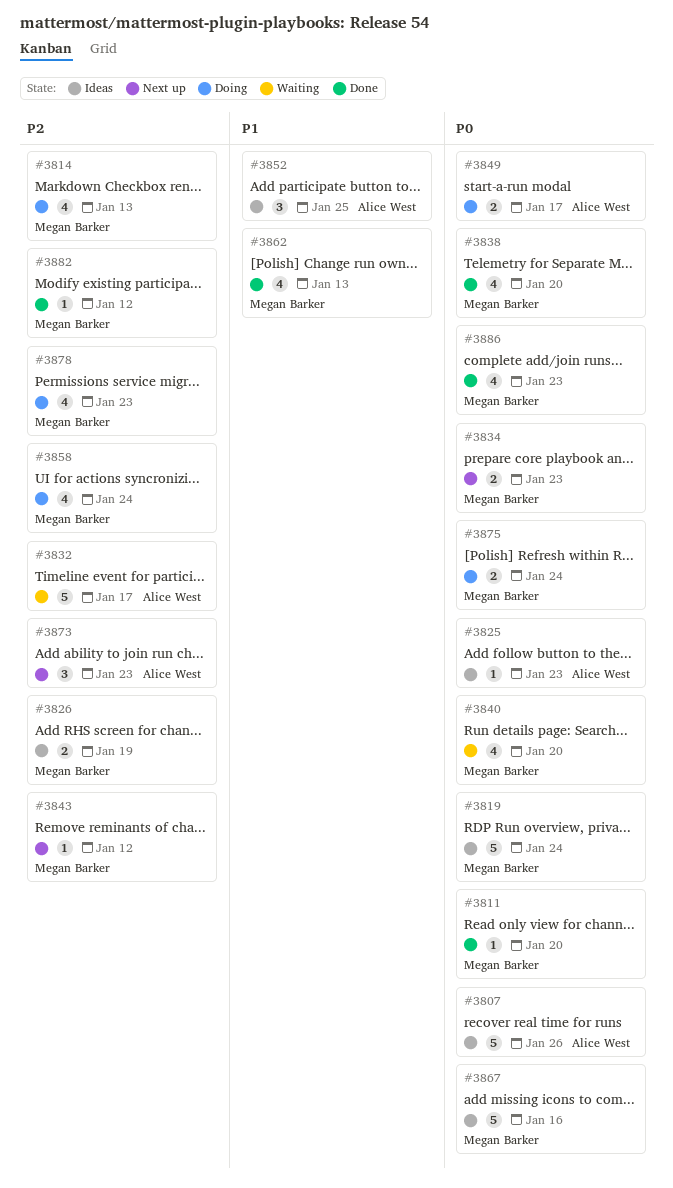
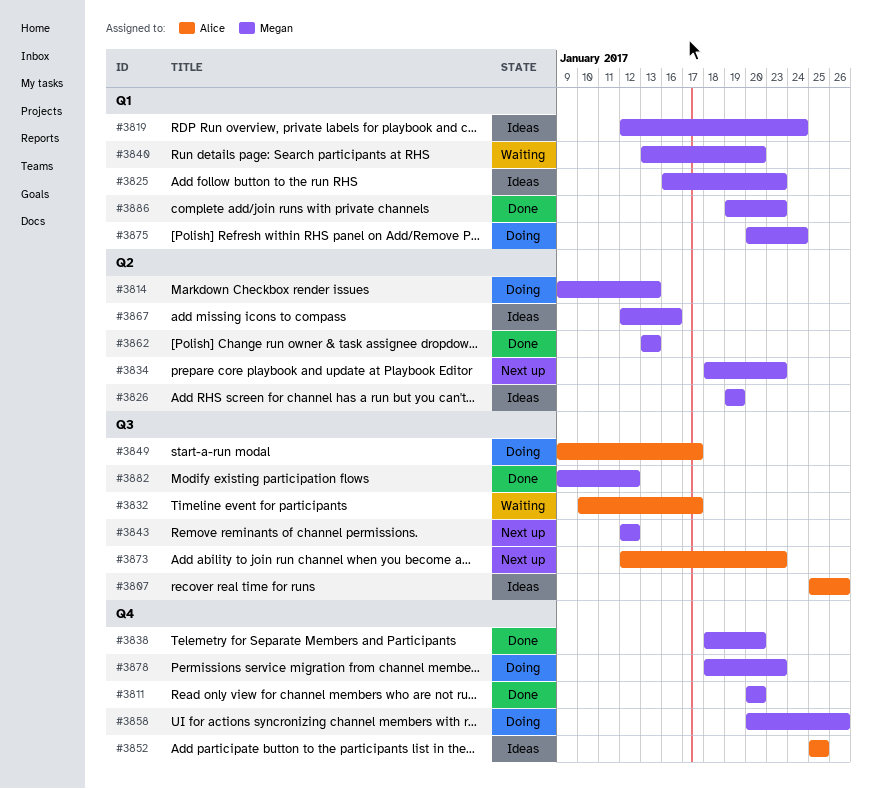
#3825, owner: Alice West -> Megan Barker
#3858, due: Jan 24 -> Jan 26

